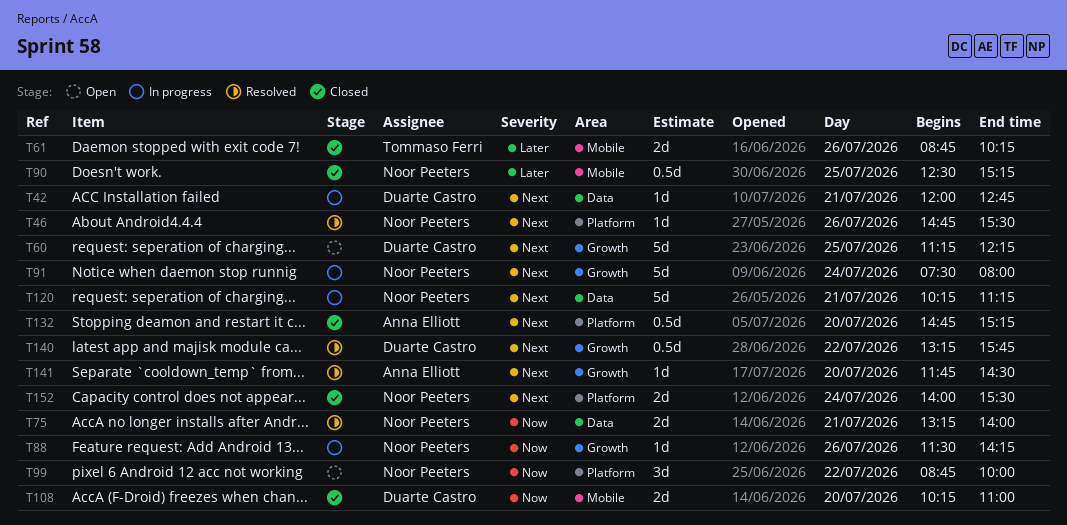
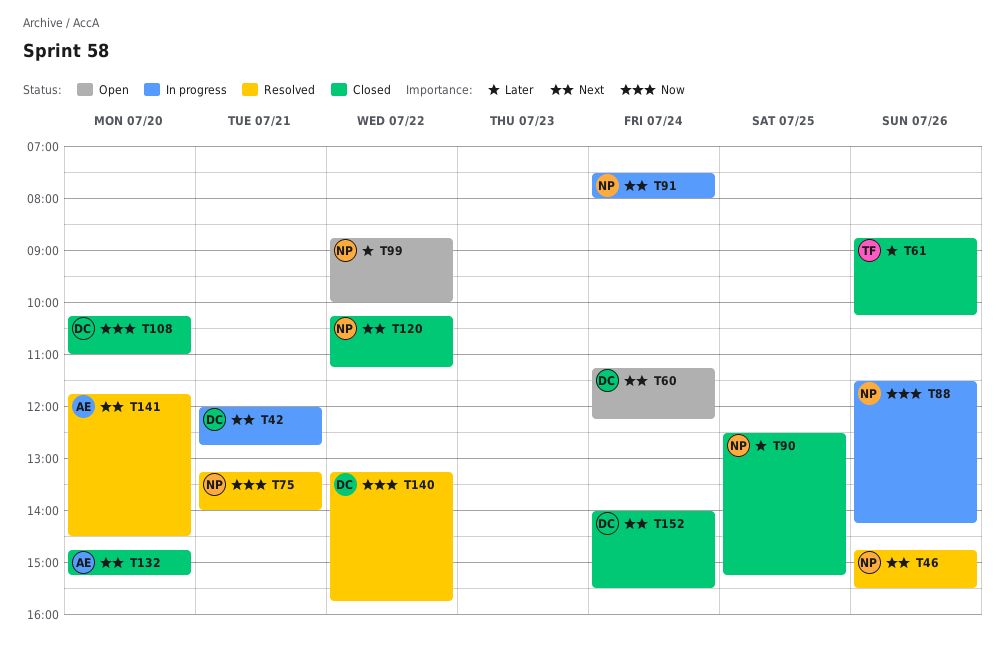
T60, day: Jul 25 -> Jul 24
T99, priority: Now -> Later
T120, status: In progress -> Closed
T120, day: Jul 21 -> Jul 22
T140, priority: Next -> Now
T152, owner: Noor Peeters -> Duarte Castro

